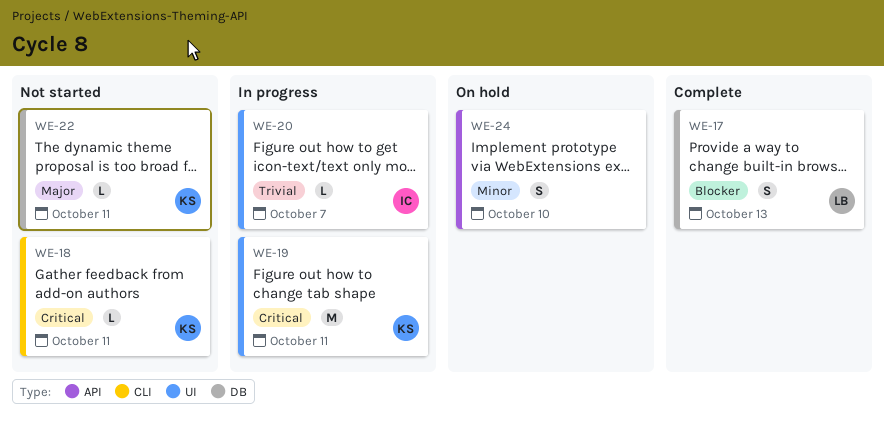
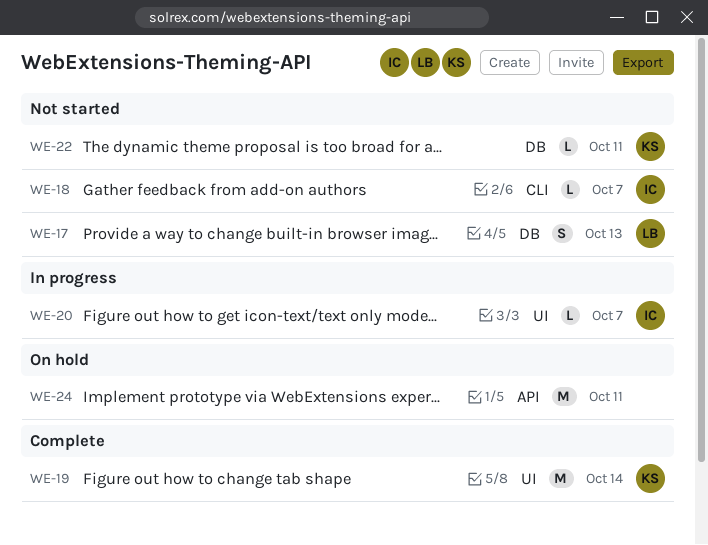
WE-17, status: Complete -> Not started
WE-18, owner: KS -> IC
WE-18, due: Oct 11 -> Oct 7
WE-19, status: In progress -> Complete
WE-19, due: Oct 11 -> Oct 14
WE-24, estimate: S -> M
WE-24, due: Oct 10 -> Oct 11

